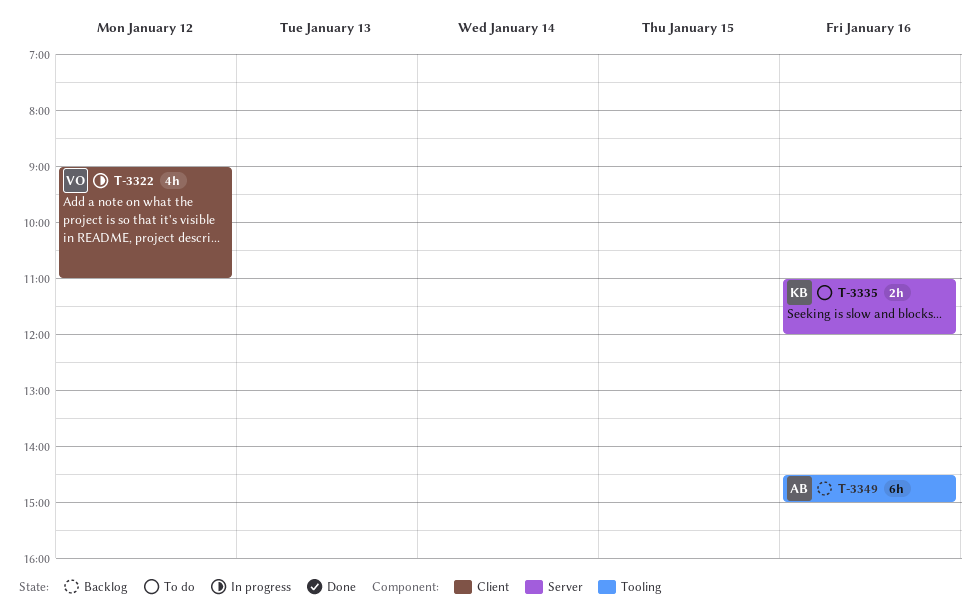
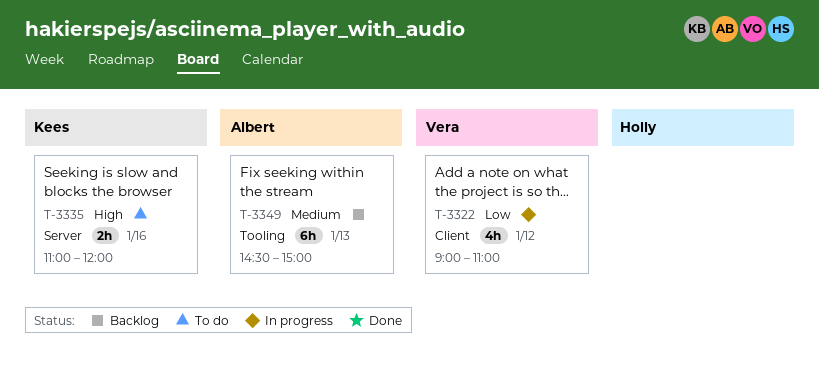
T-3349, day: Jan 16 -> Jan 13

